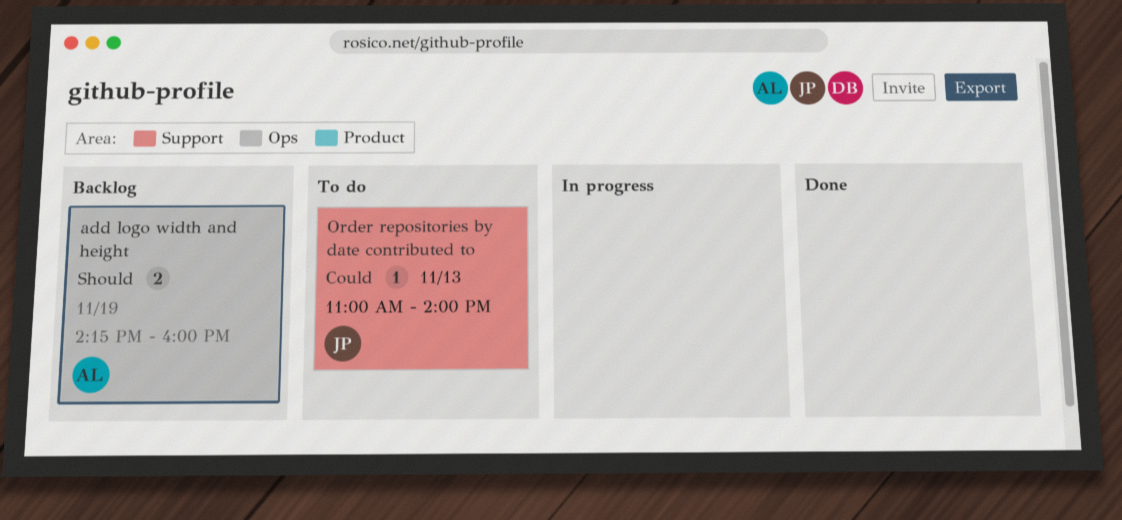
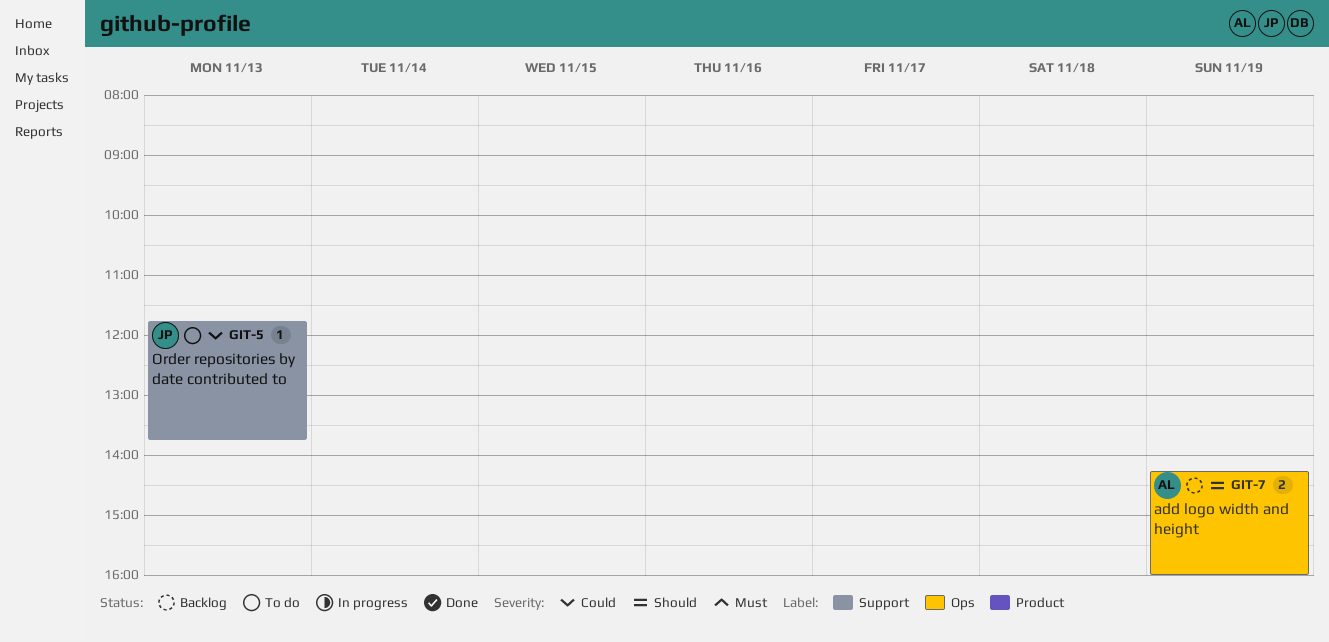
Order repositories by date contributed to, begins: 11:00 -> 11:45
Order repositories by date contributed to, ends: 14:00 -> 13:45

